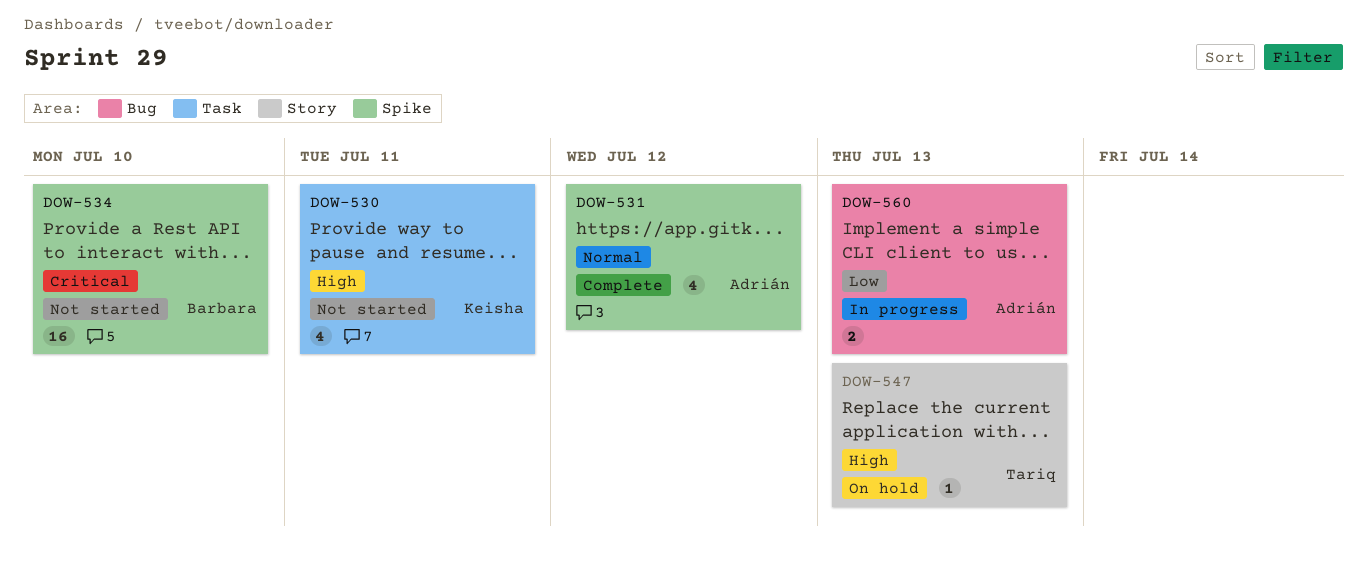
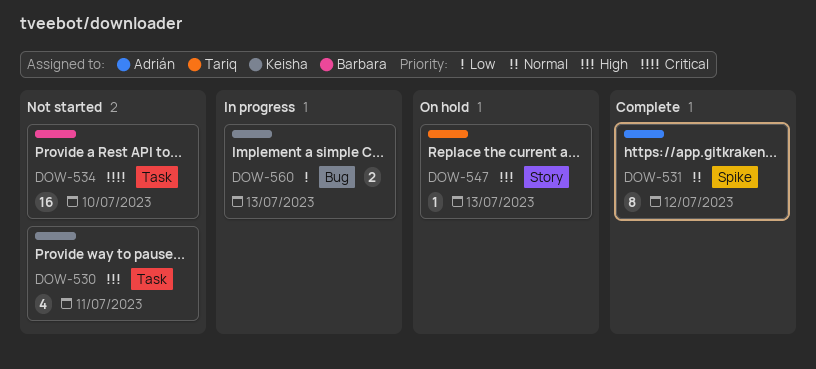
DOW-531, estimate: 4 -> 8
DOW-534, label: Spike -> Task
DOW-560, owner: Adrián -> Keisha

